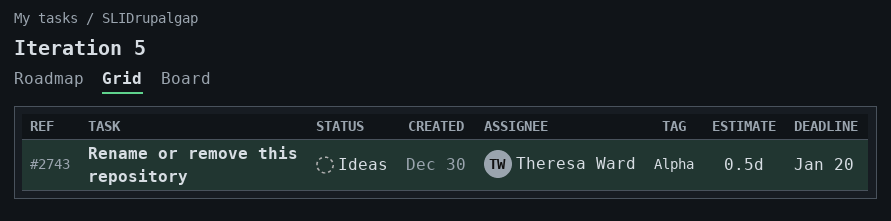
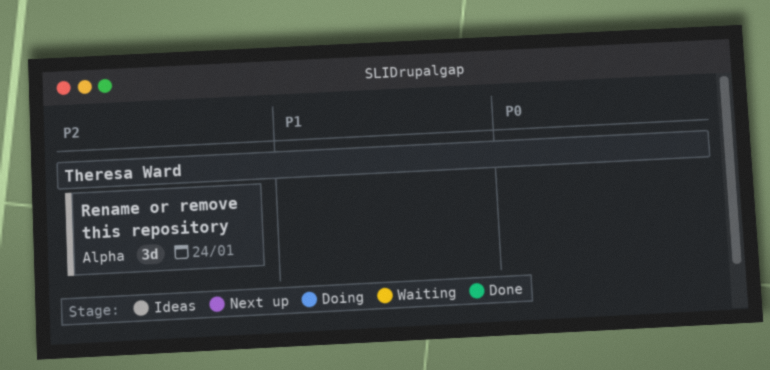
Rename or remove this repository, estimate: 0.5d -> 3d
Rename or remove this repository, due: Jan 20 -> Jan 24

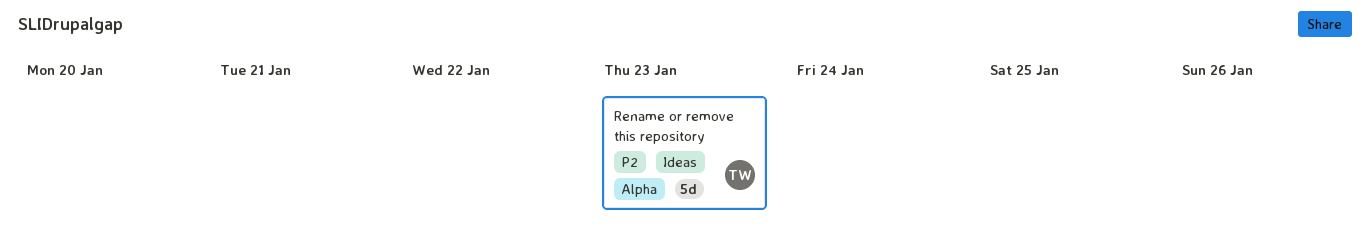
Rename or remove this repository, estimate: 3d -> 5d
Rename or remove this repository, due: Jan 24 -> Jan 23

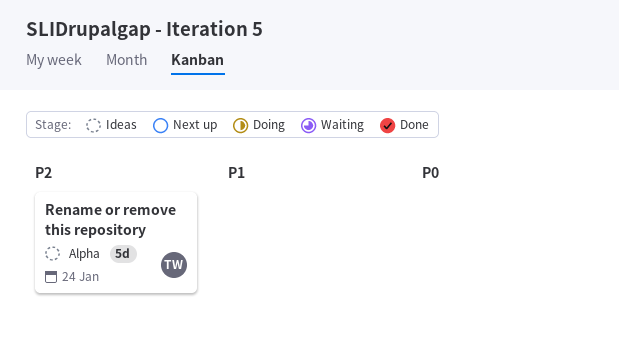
Rename or remove this repository, due: Jan 23 -> Jan 24

